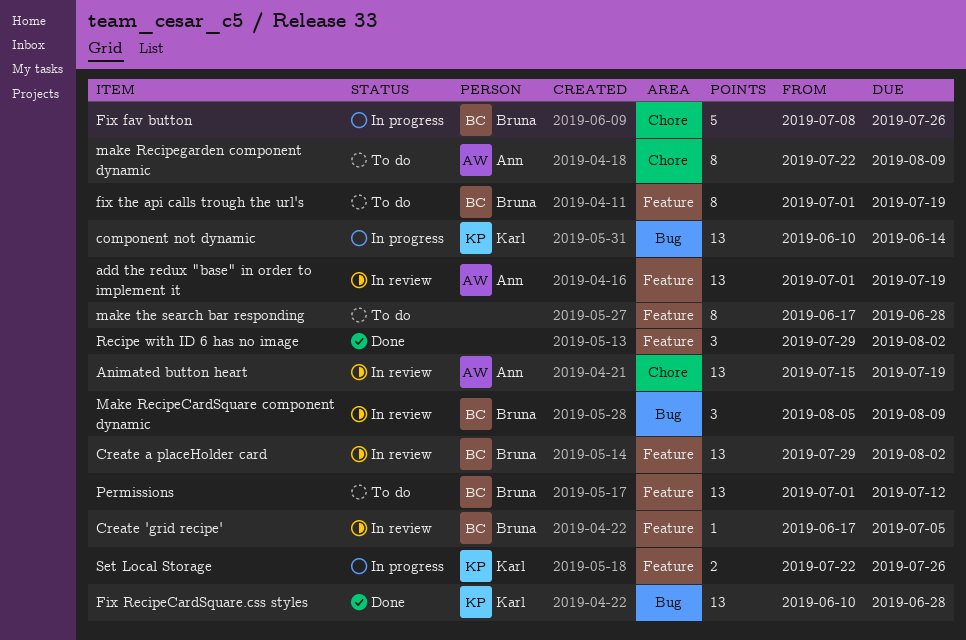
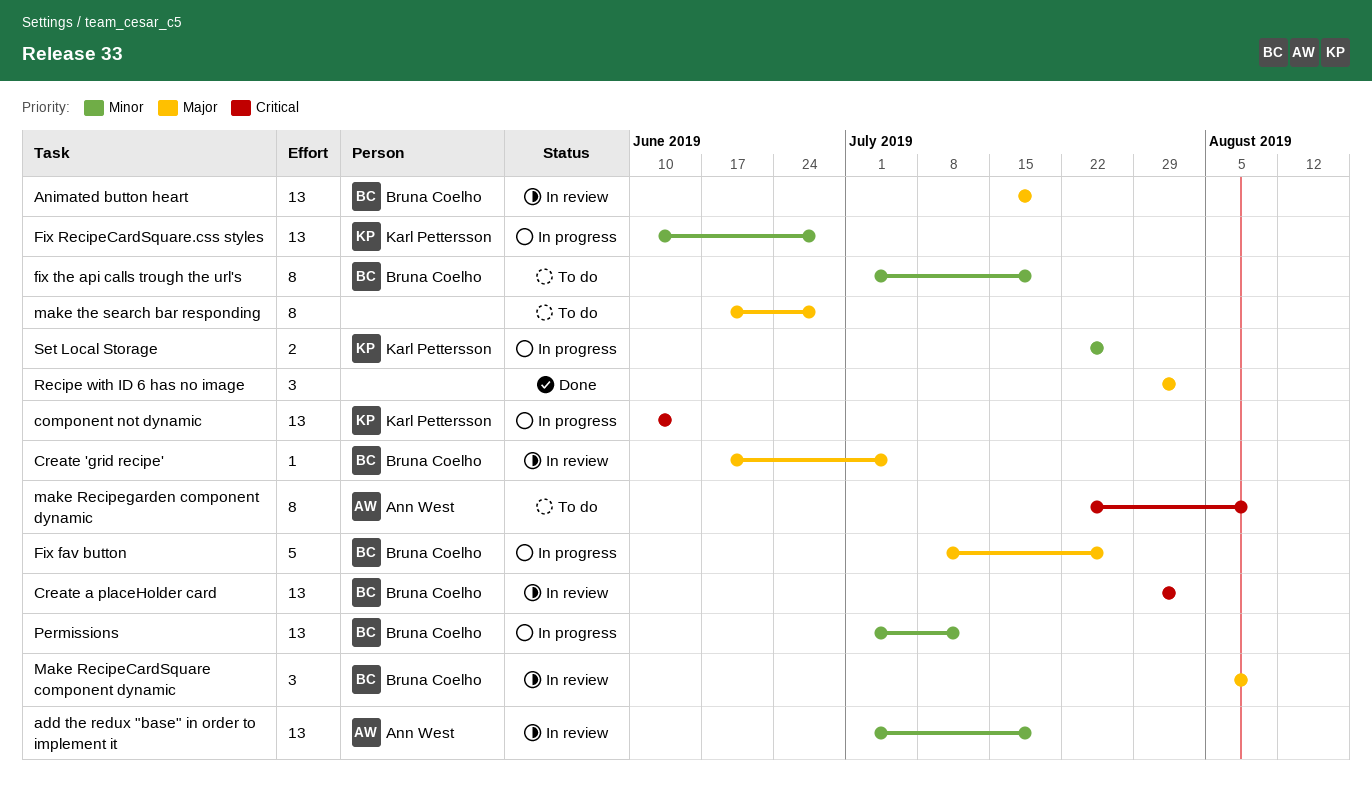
Animated button heart, owner: Ann West -> Bruna Coelho
Fix RecipeCardSquare.css styles, status: Done -> In progress
Permissions, status: To do -> In progress

